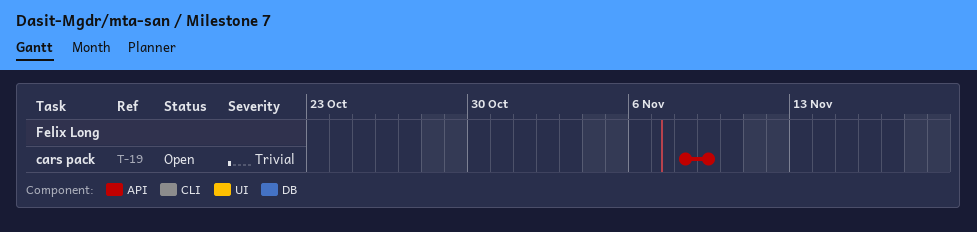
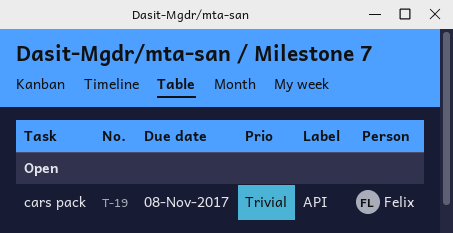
T-19, due: Nov 9 -> Nov 8

